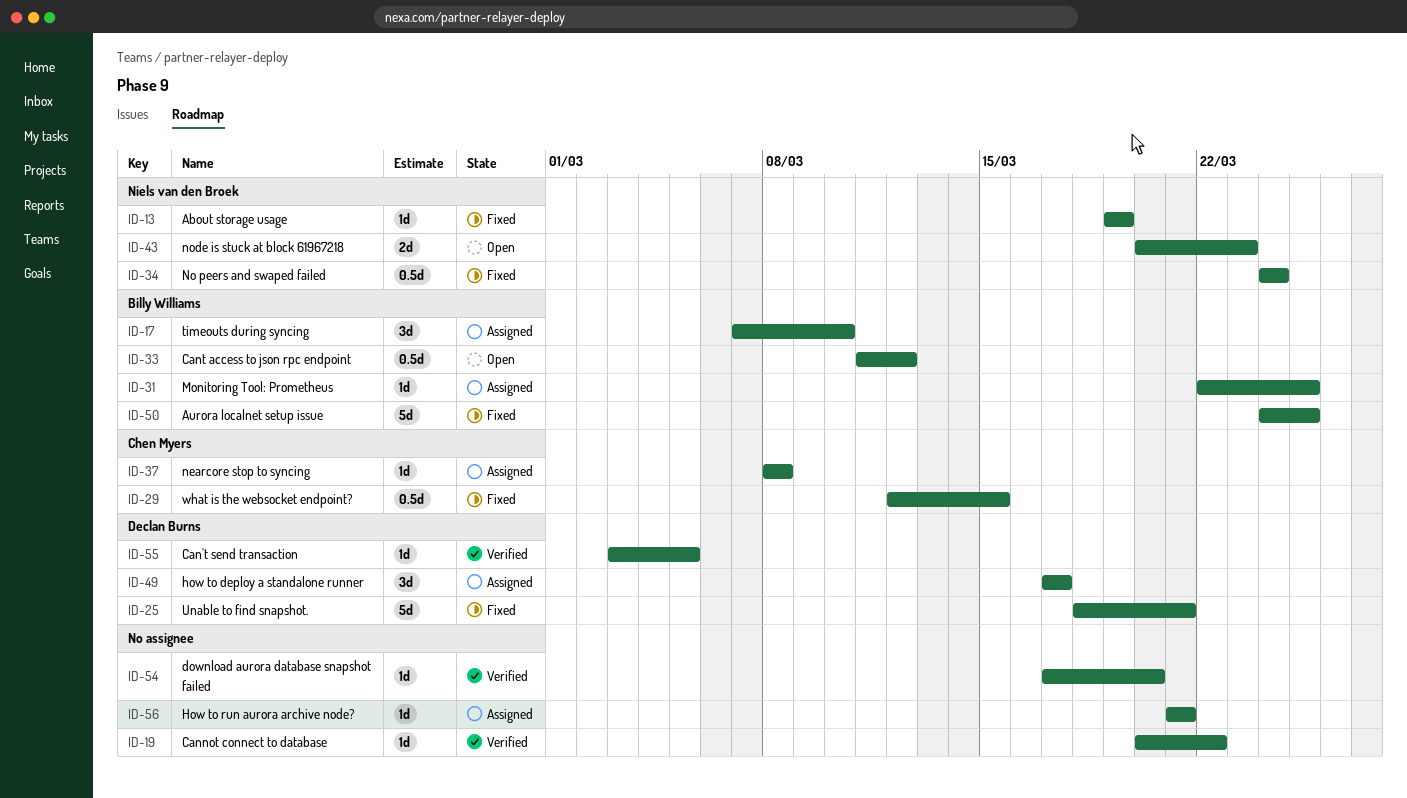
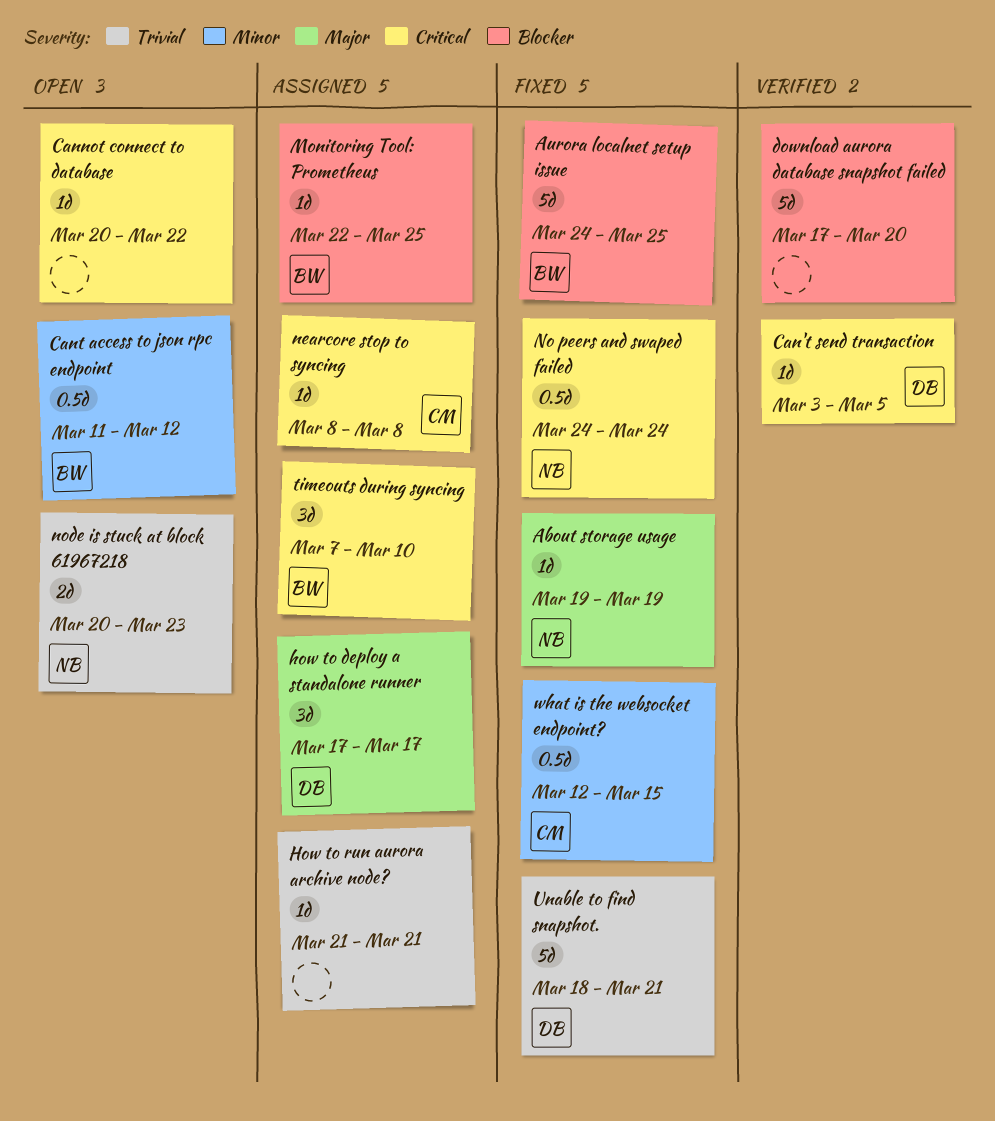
Cannot connect to database, status: Verified -> Open
download aurora database snapshot failed, estimate: 1d -> 5d

